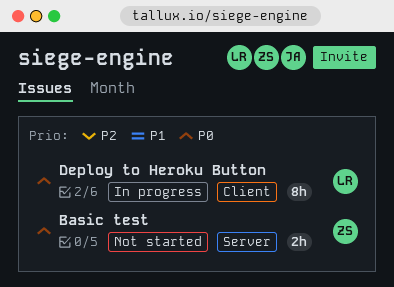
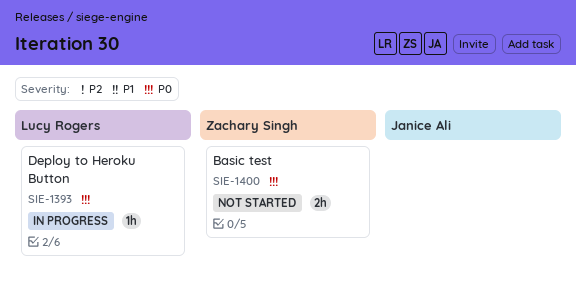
Deploy to Heroku Button, estimate: 8h -> 1h

